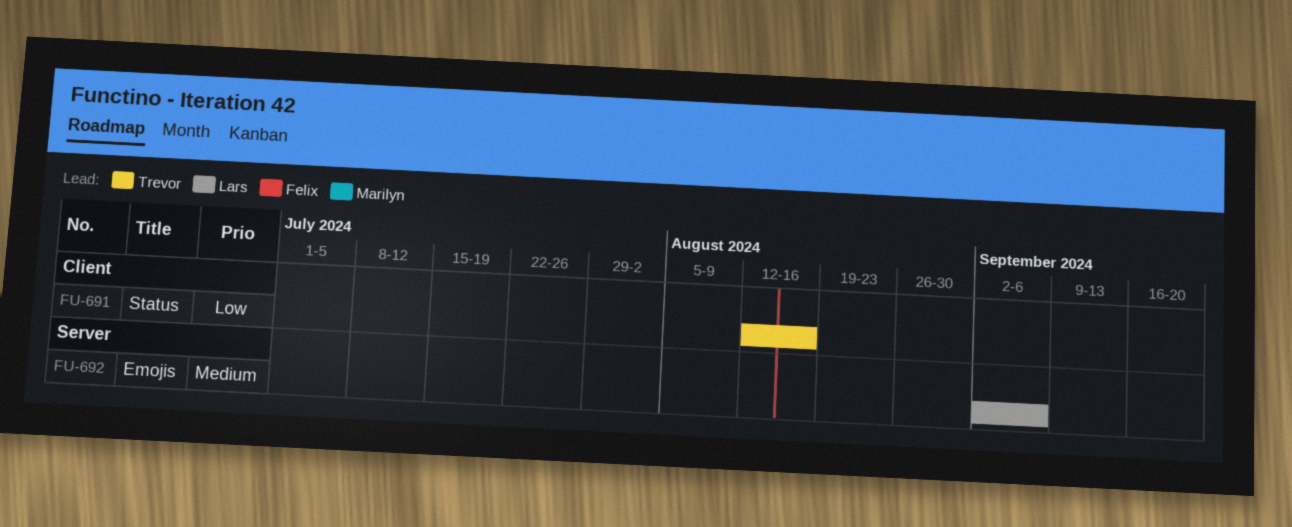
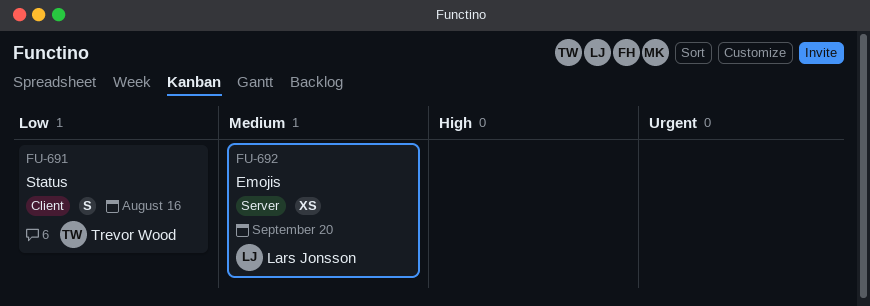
FU-692, due: Sep 6 -> Sep 20

